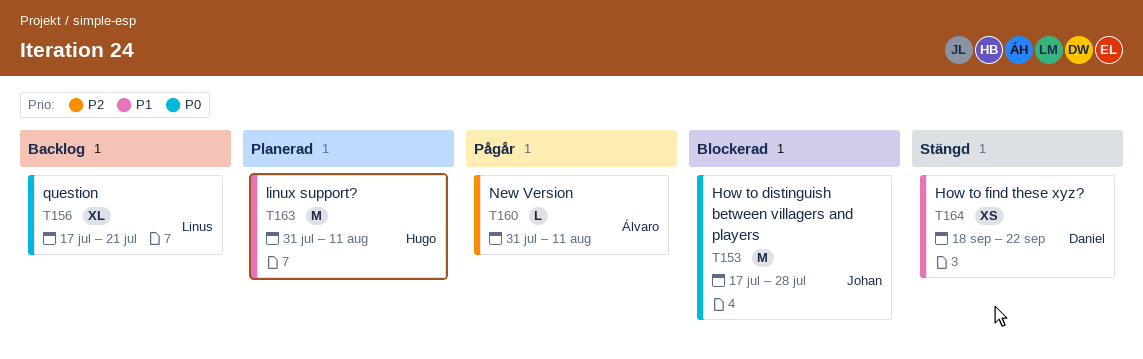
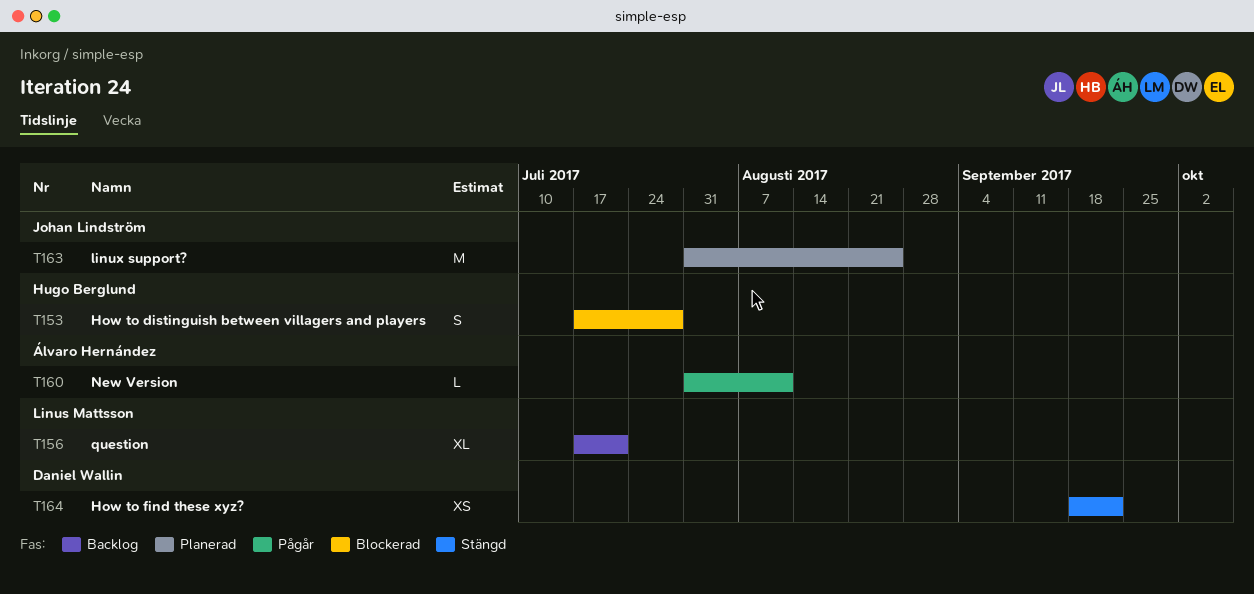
T153, owner: Johan Lindström -> Hugo Berglund
T153, estimate: M -> S
T163, owner: Hugo Berglund -> Johan Lindström
T163, due: Aug 11 -> Aug 25

